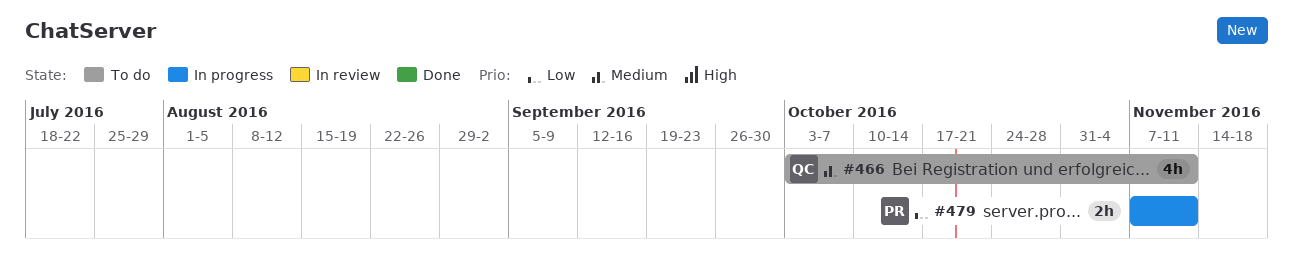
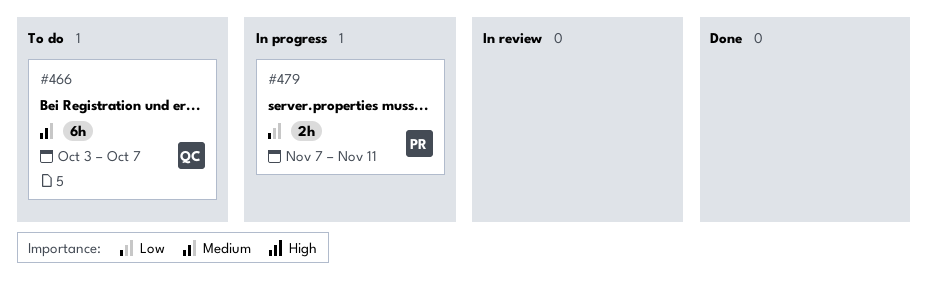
#466, estimate: 4h -> 6h
#466, due: Nov 11 -> Oct 7

